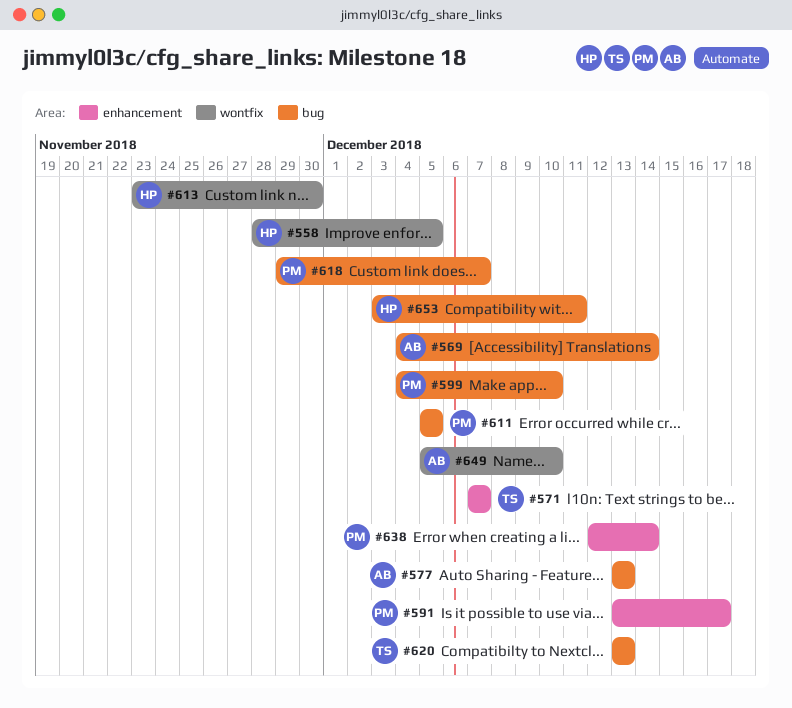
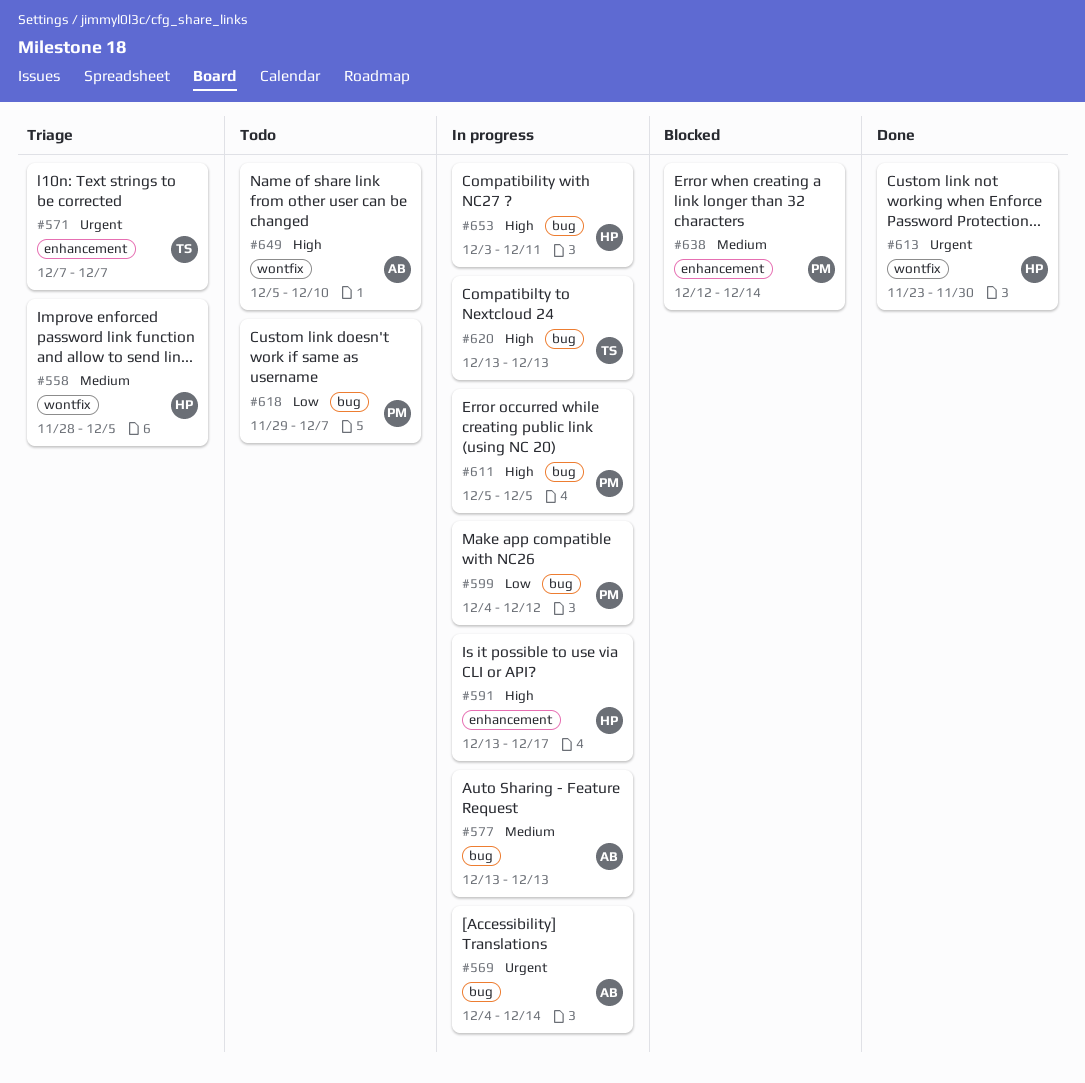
#591, owner: PM -> HP
#599, due: Dec 10 -> Dec 12

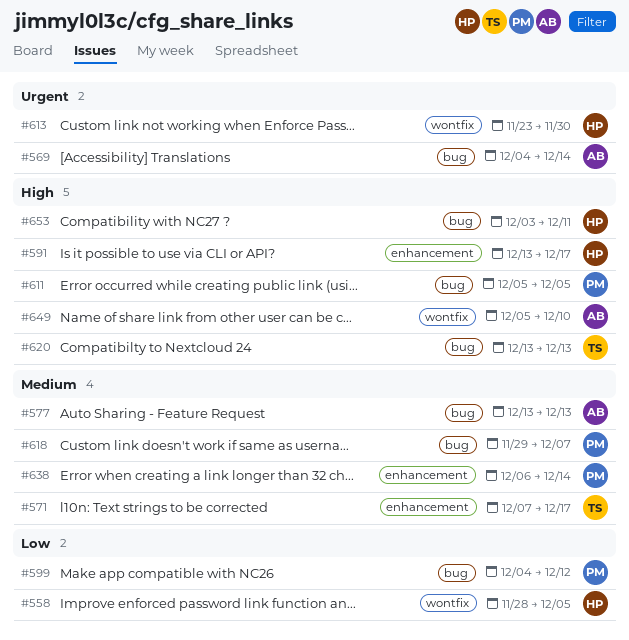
#558, priority: Medium -> Low
#571, priority: Urgent -> Medium
#571, due: Dec 7 -> Dec 17
#618, priority: Low -> Medium
#638, start: Dec 12 -> Dec 6

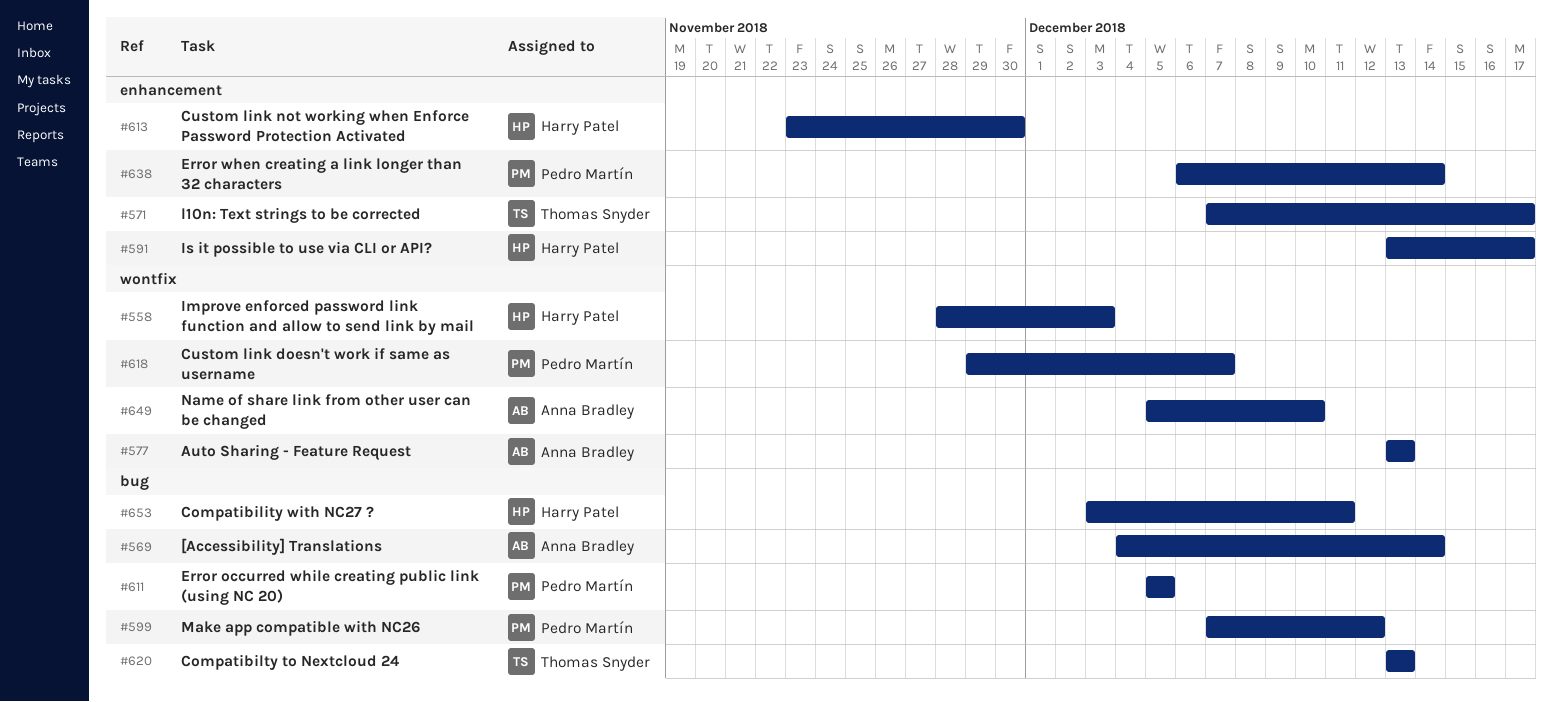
#558, due: Dec 5 -> Dec 3
#577, label: bug -> wontfix
#599, start: Dec 4 -> Dec 7
#613, label: wontfix -> enhancement
#618, label: bug -> wontfix

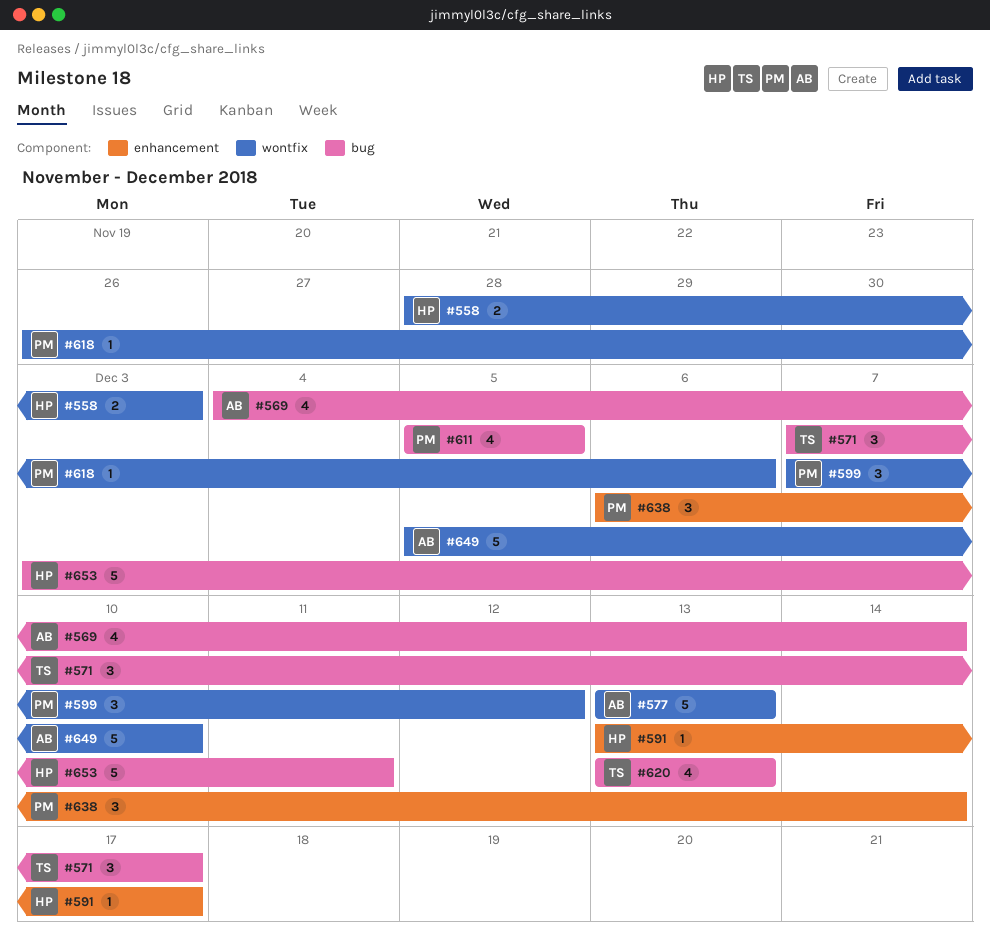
#571, label: enhancement -> bug
#599, label: bug -> wontfix
#613: present -> none
#618, start: Nov 29 -> Nov 26
#618, due: Dec 7 -> Dec 6

